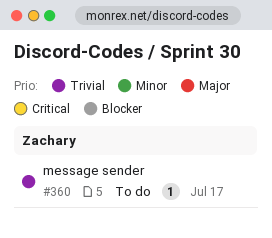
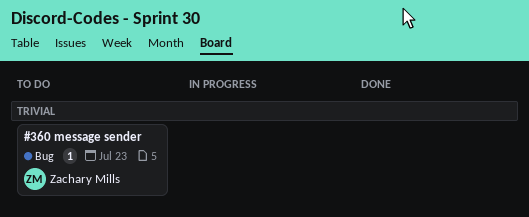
#360, due: Jul 17 -> Jul 23

